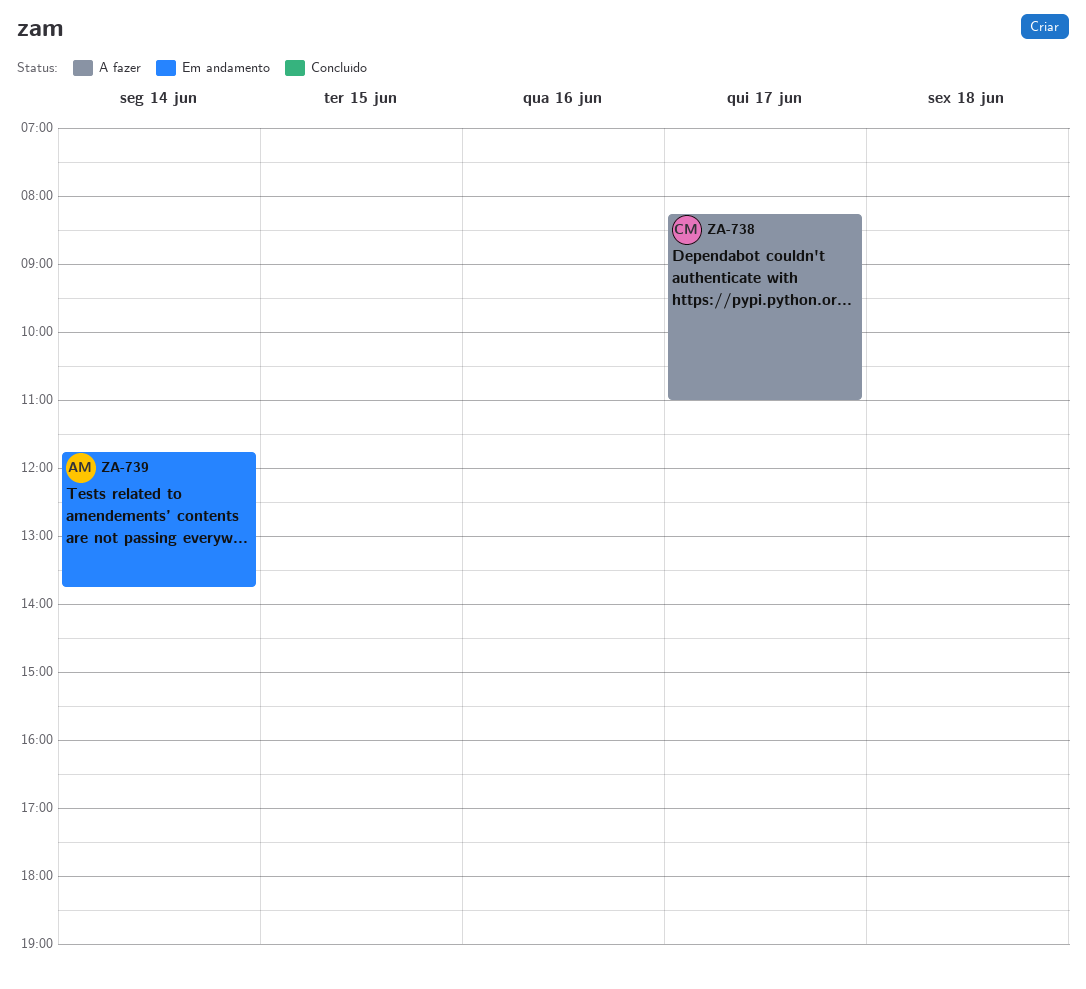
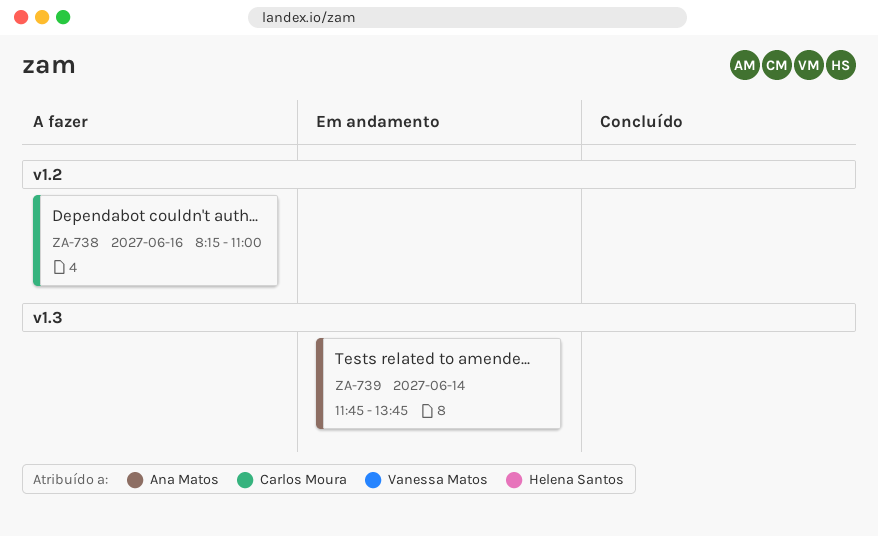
ZA-738, day: Jun 17 -> Jun 16

